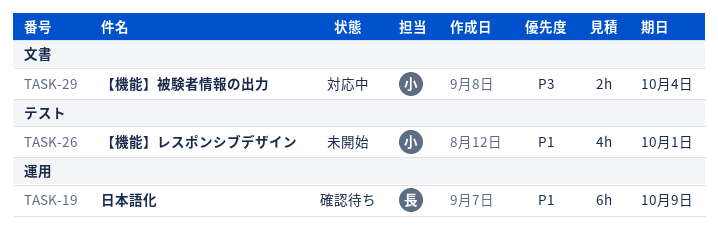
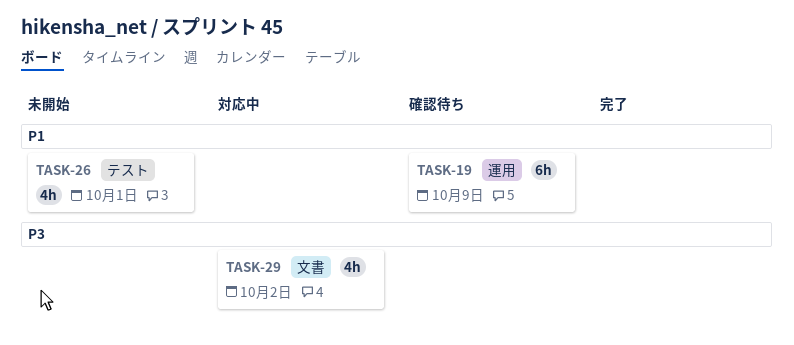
TASK-29, estimate: 2h -> 4h
TASK-29, due: Oct 4 -> Oct 2

